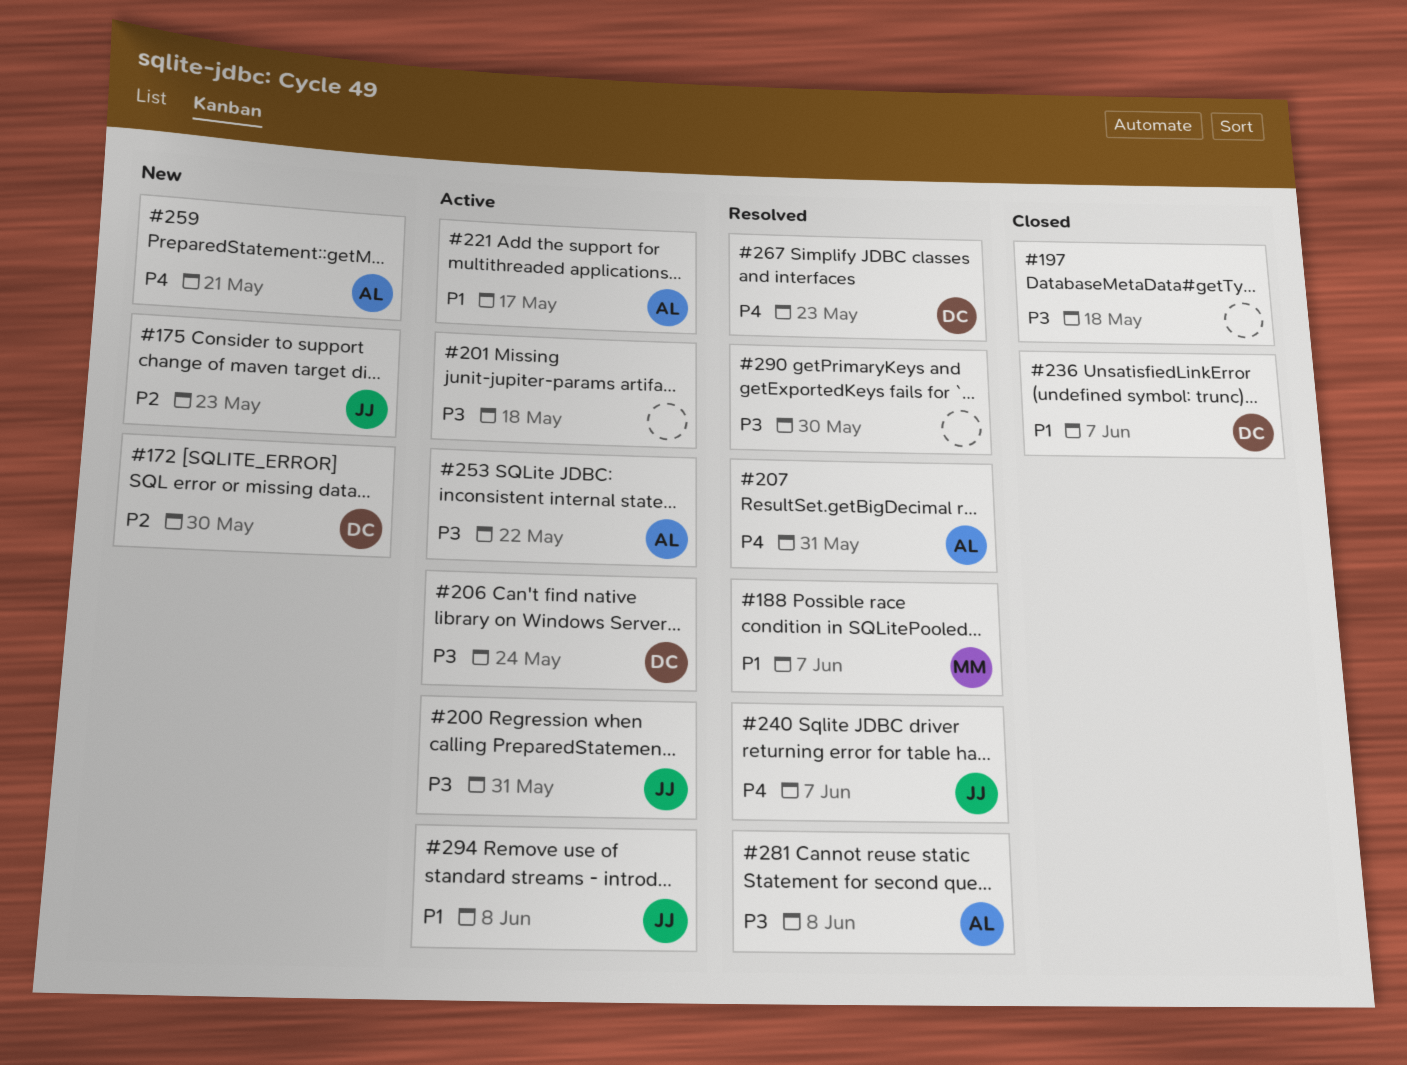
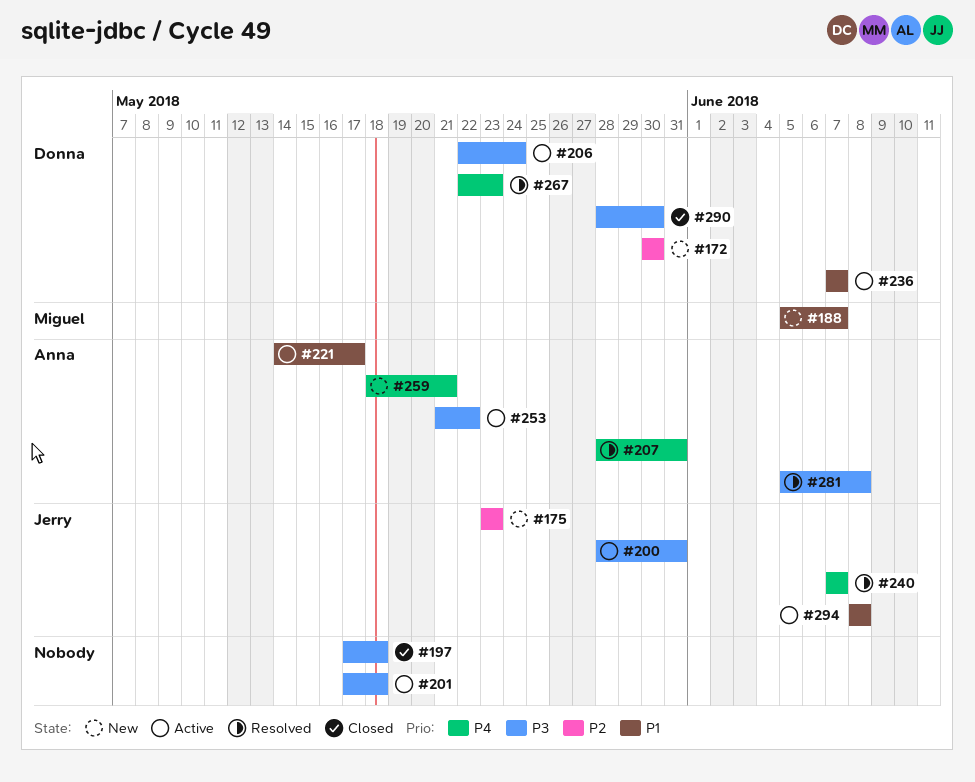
#188, status: Resolved -> New
#236, status: Closed -> Active
#290, status: Resolved -> Closed
#290, owner: none -> Donna

